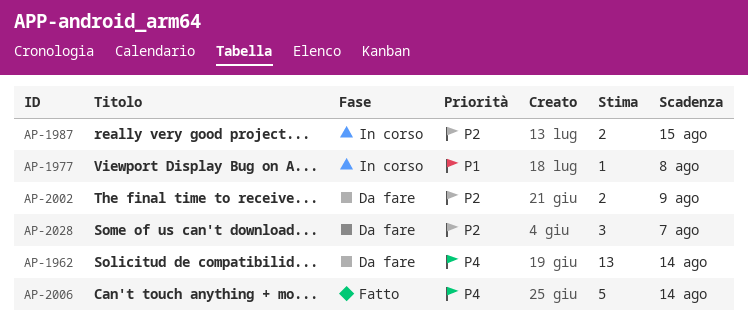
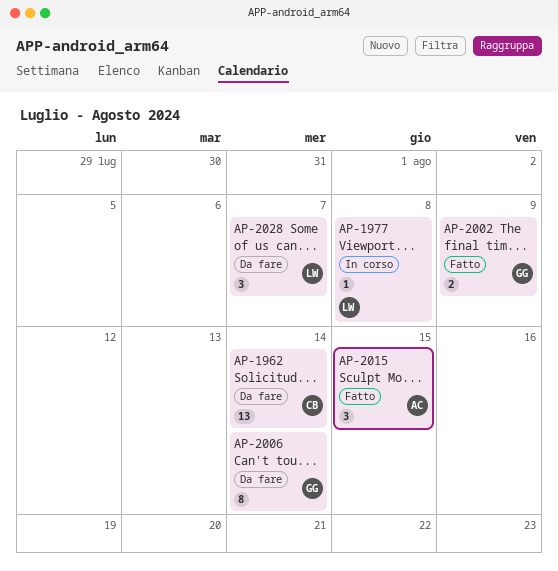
AP-1987: present -> none
AP-2002, status: Da fare -> Fatto
AP-2006, status: Fatto -> Da fare
AP-2006, estimate: 5 -> 8
AP-2015: none -> present

